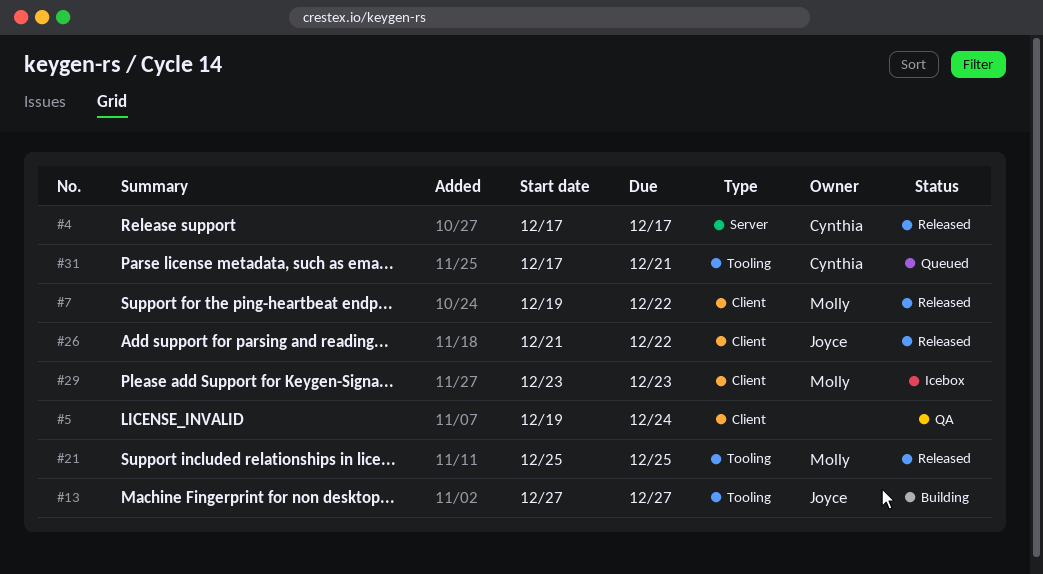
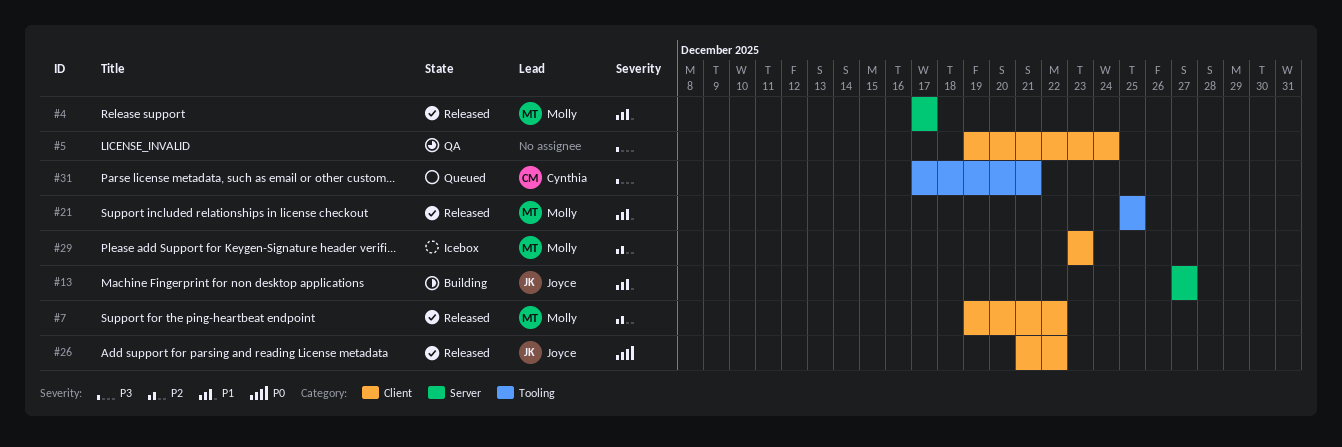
#4, owner: Cynthia -> Molly
#13, label: Tooling -> Server

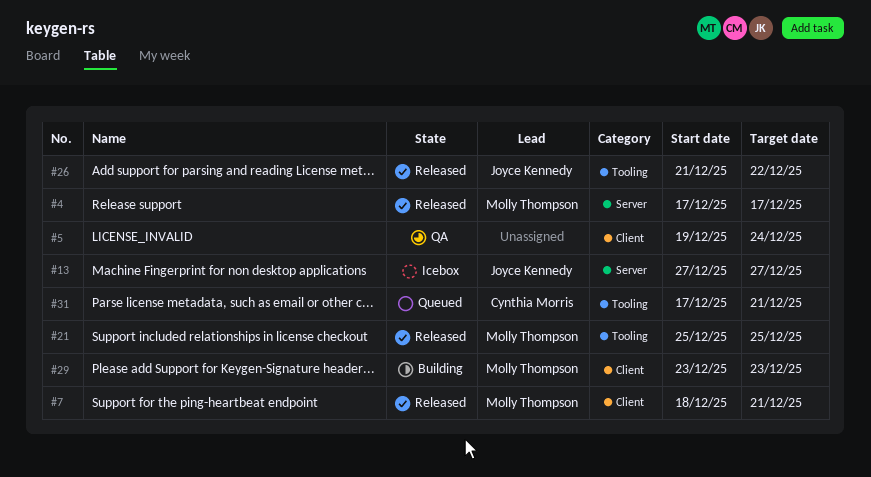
#7, start: Dec 19 -> Dec 18
#7, due: Dec 22 -> Dec 21
#13, status: Building -> Icebox
#26, label: Client -> Tooling
#29, status: Icebox -> Building

